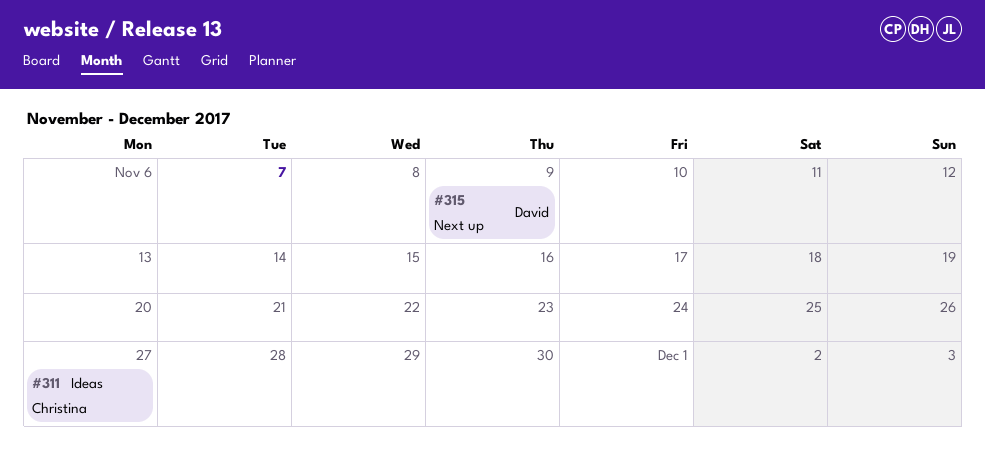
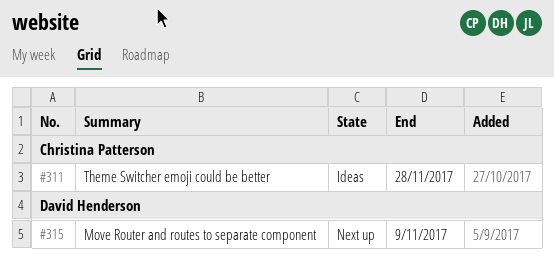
#311, due: Nov 27 -> Nov 28

